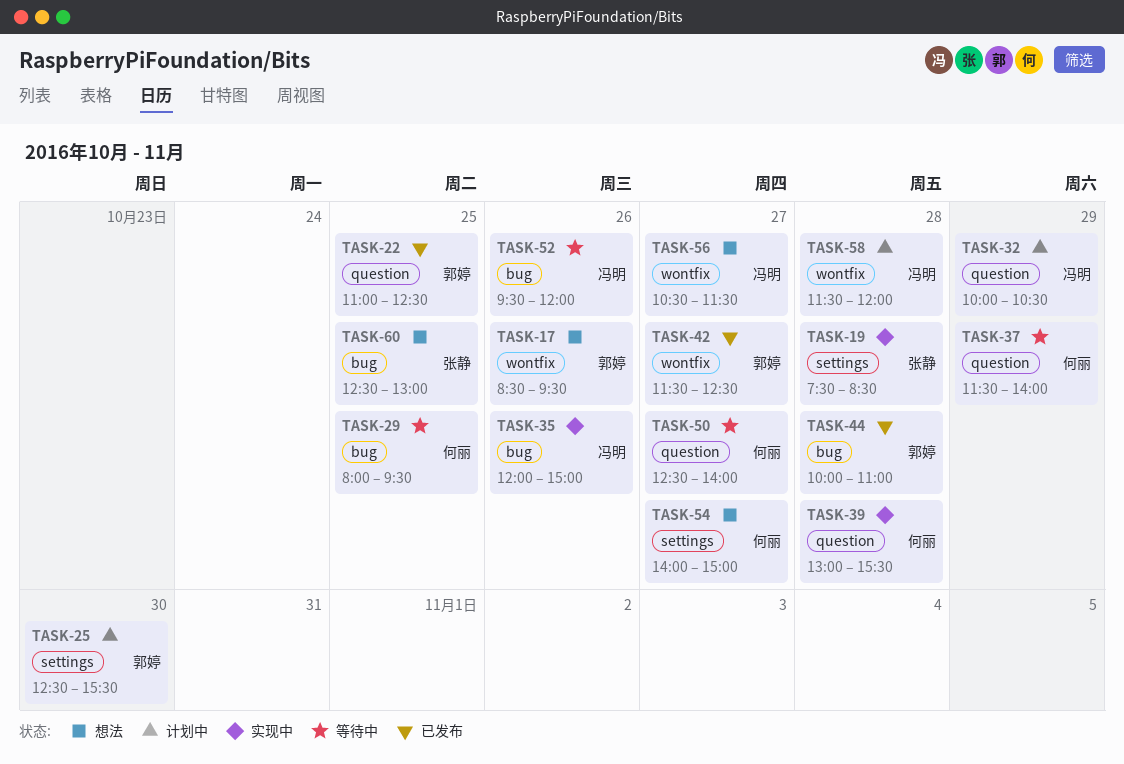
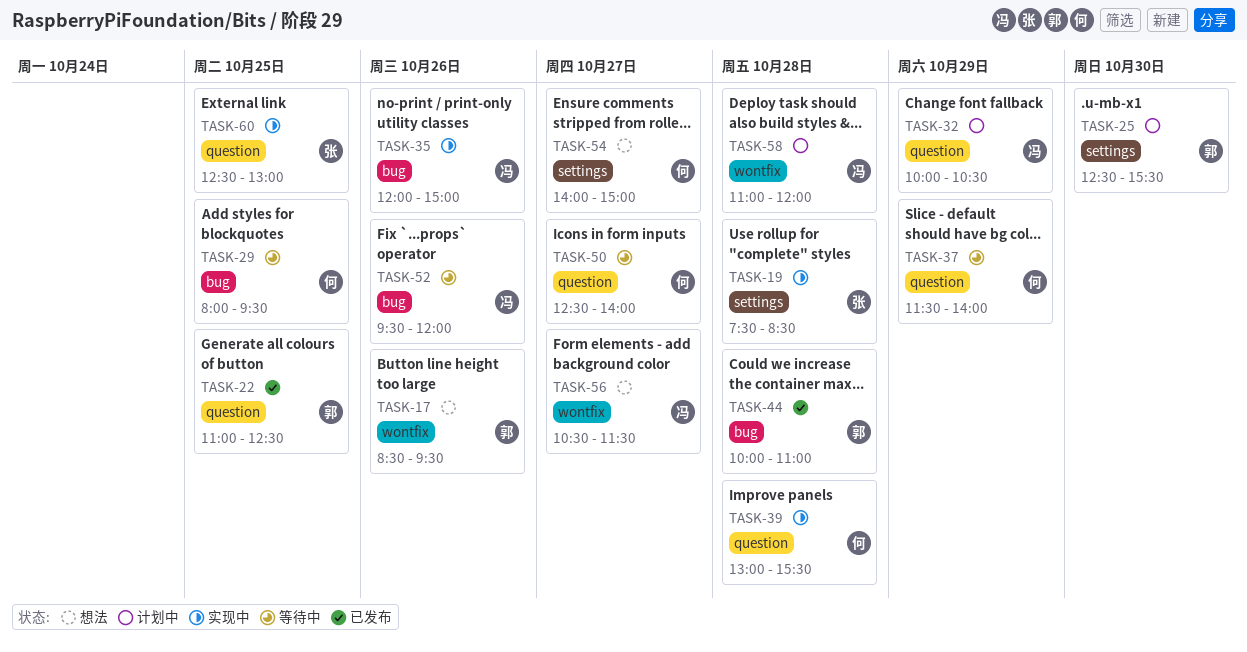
TASK-42: present -> none
TASK-58, begins: 11:30 -> 11:00
TASK-60, status: 想法 -> 实现中
TASK-60, label: bug -> question

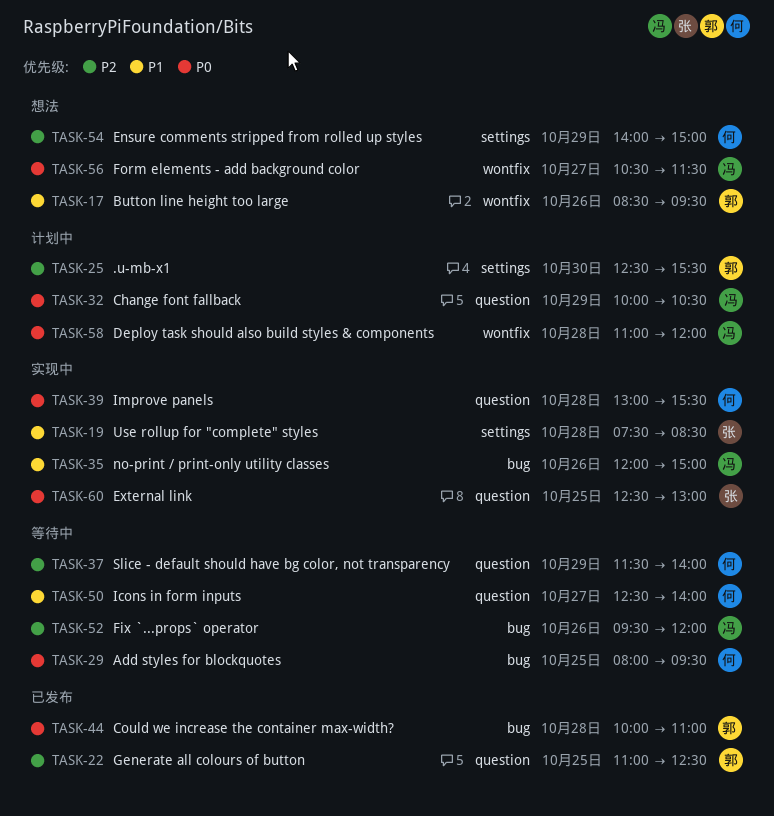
TASK-54, day: Oct 27 -> Oct 29

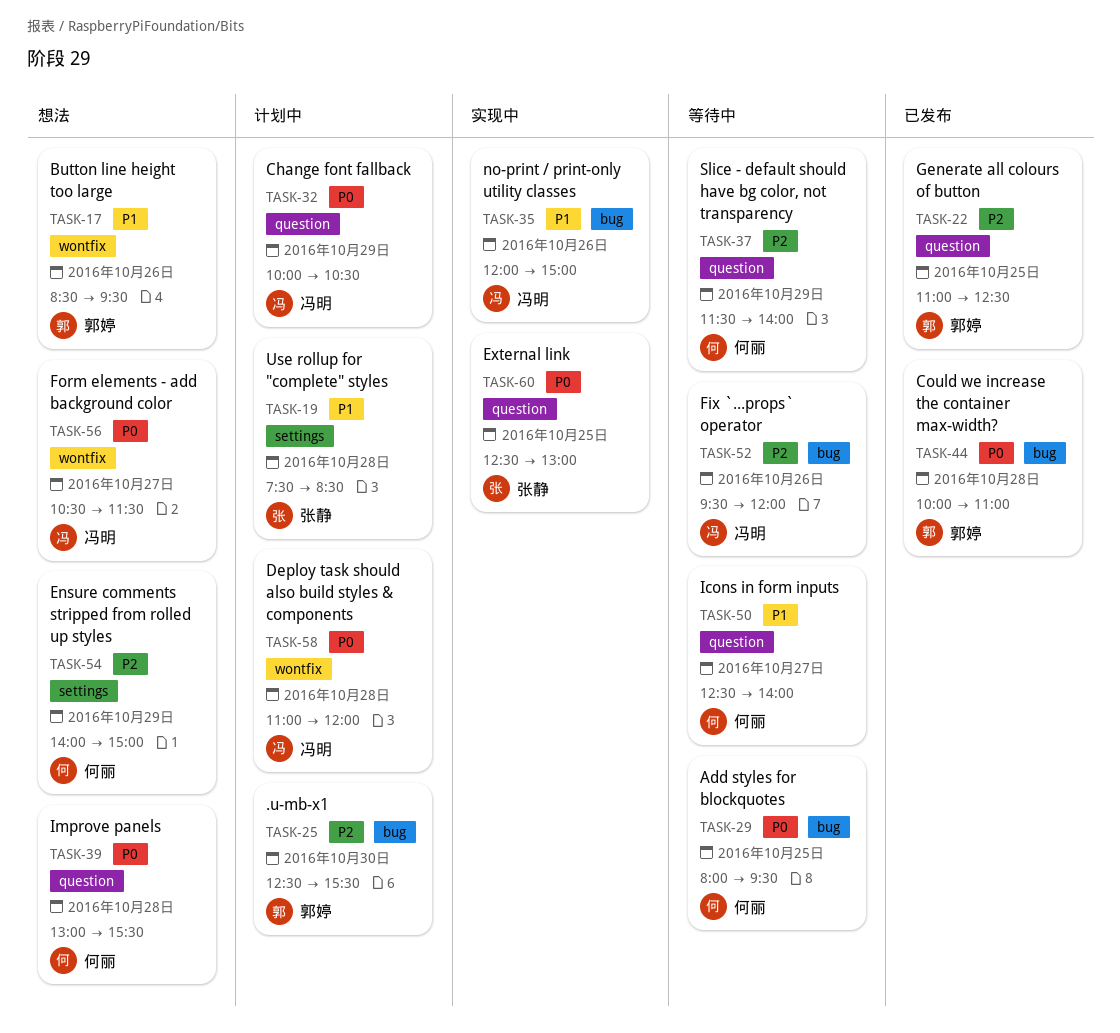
TASK-19, status: 实现中 -> 计划中
TASK-25, label: settings -> bug
TASK-39, status: 实现中 -> 想法

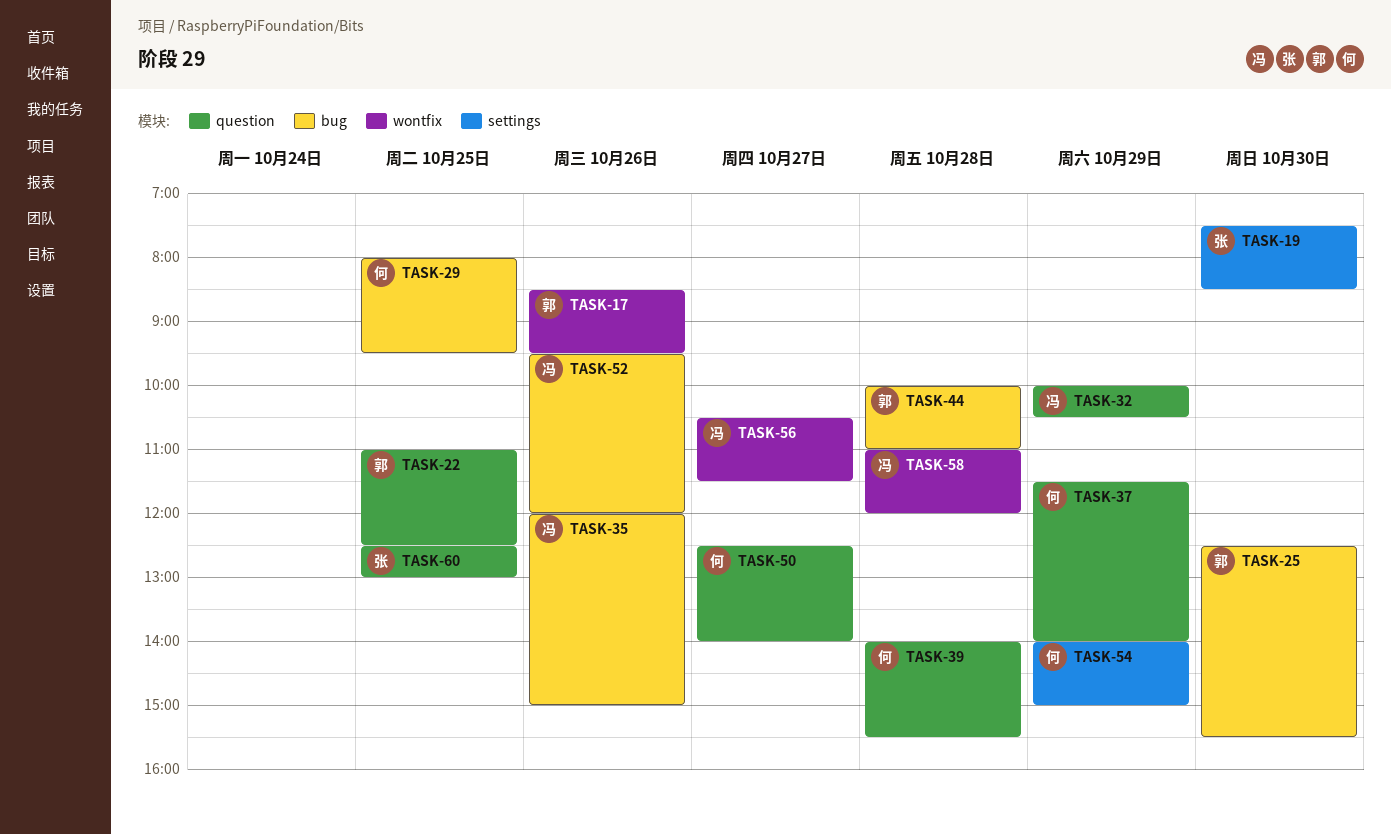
TASK-19, day: Oct 28 -> Oct 30
TASK-39, begins: 13:00 -> 14:00

